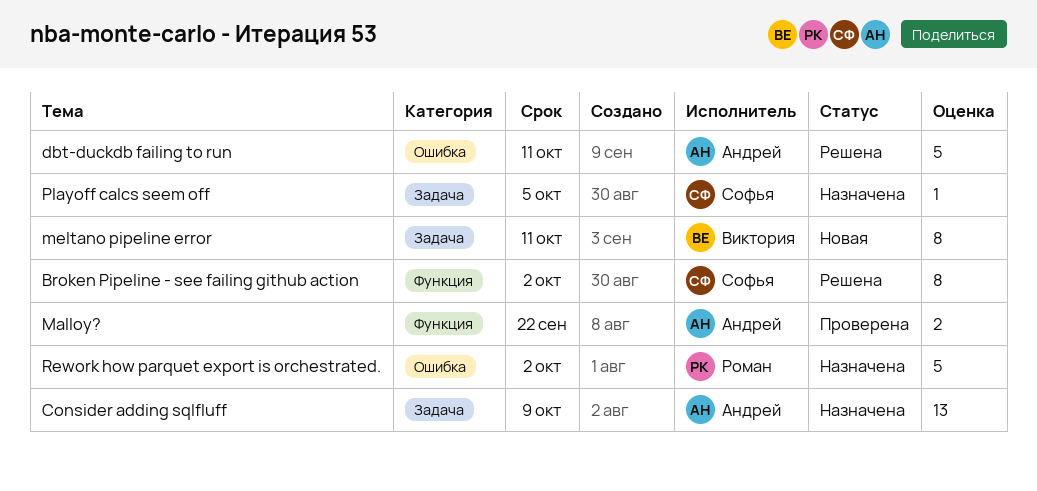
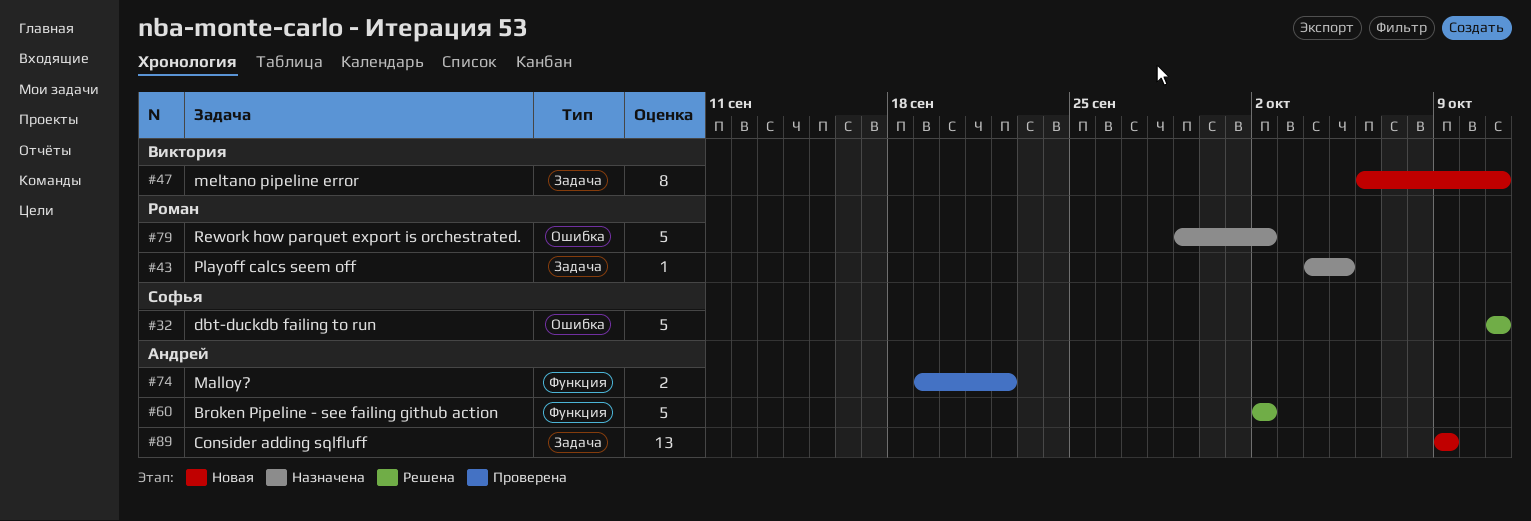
Broken Pipeline - see failing github action, owner: Софья -> Андрей
Broken Pipeline - see failing github action, estimate: 8 -> 5
Consider adding sqlfluff, status: Назначена -> Новая
dbt-duckdb failing to run, owner: Андрей -> Софья
Playoff calcs seem off, owner: Софья -> Роман

